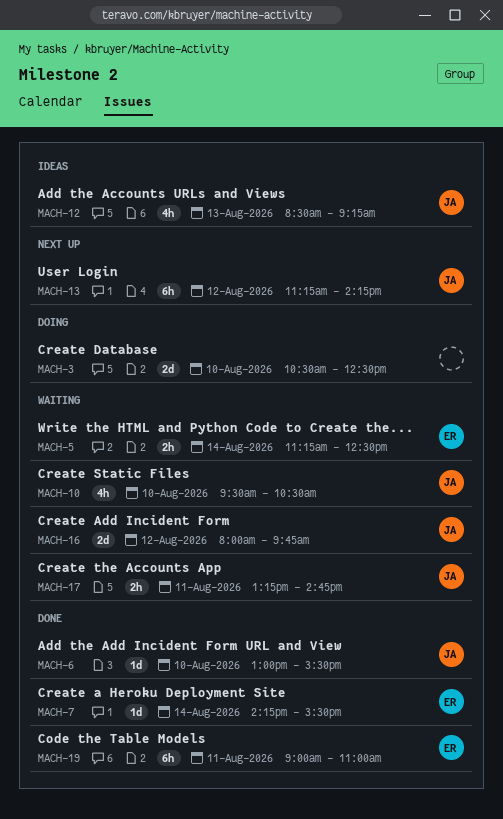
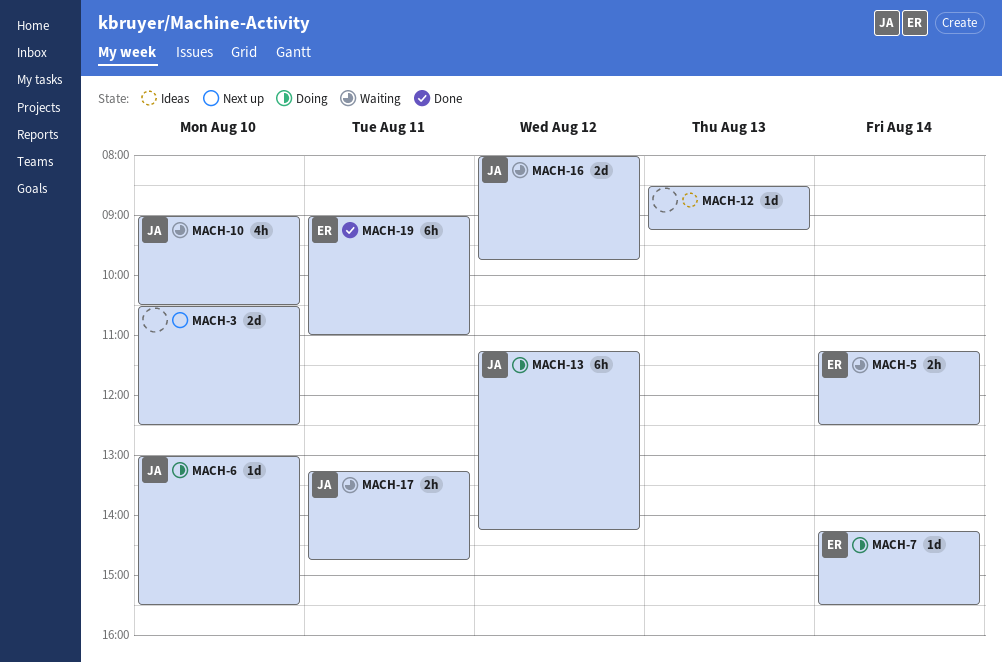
MACH-3, status: Doing -> Next up
MACH-6, status: Done -> Doing
MACH-7, status: Done -> Doing
MACH-10, begins: 09:30 -> 09:00
MACH-12, owner: JA -> none
MACH-12, estimate: 4h -> 1d
MACH-13, status: Next up -> Doing

